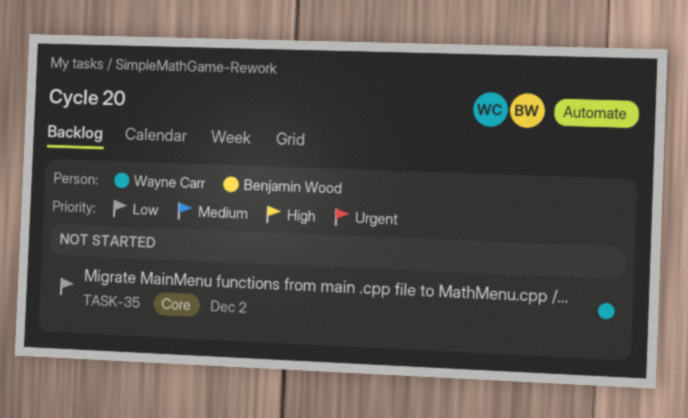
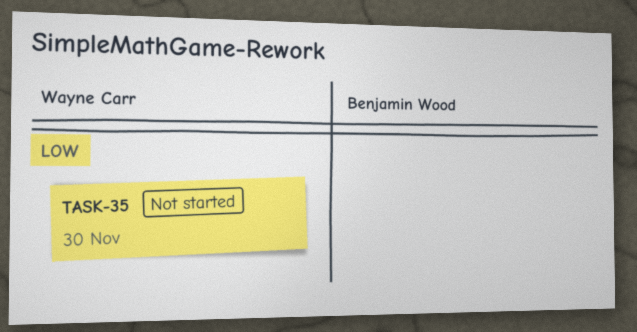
TASK-35, due: Dec 2 -> Nov 30

